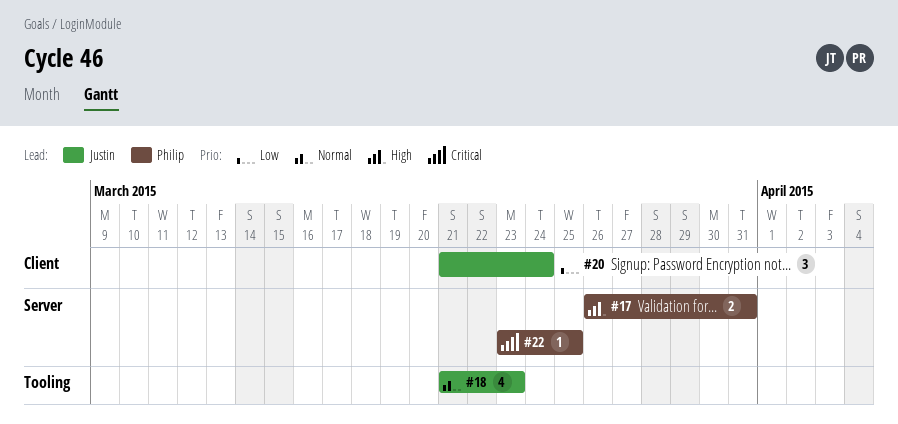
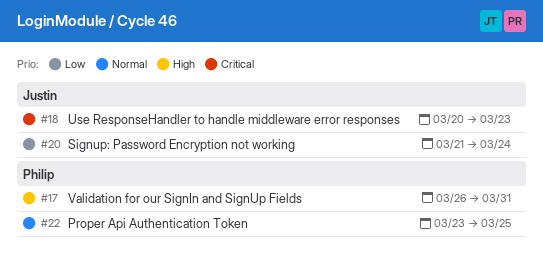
#18, priority: Normal -> Critical
#18, start: Mar 21 -> Mar 20
#22, priority: Critical -> Normal

